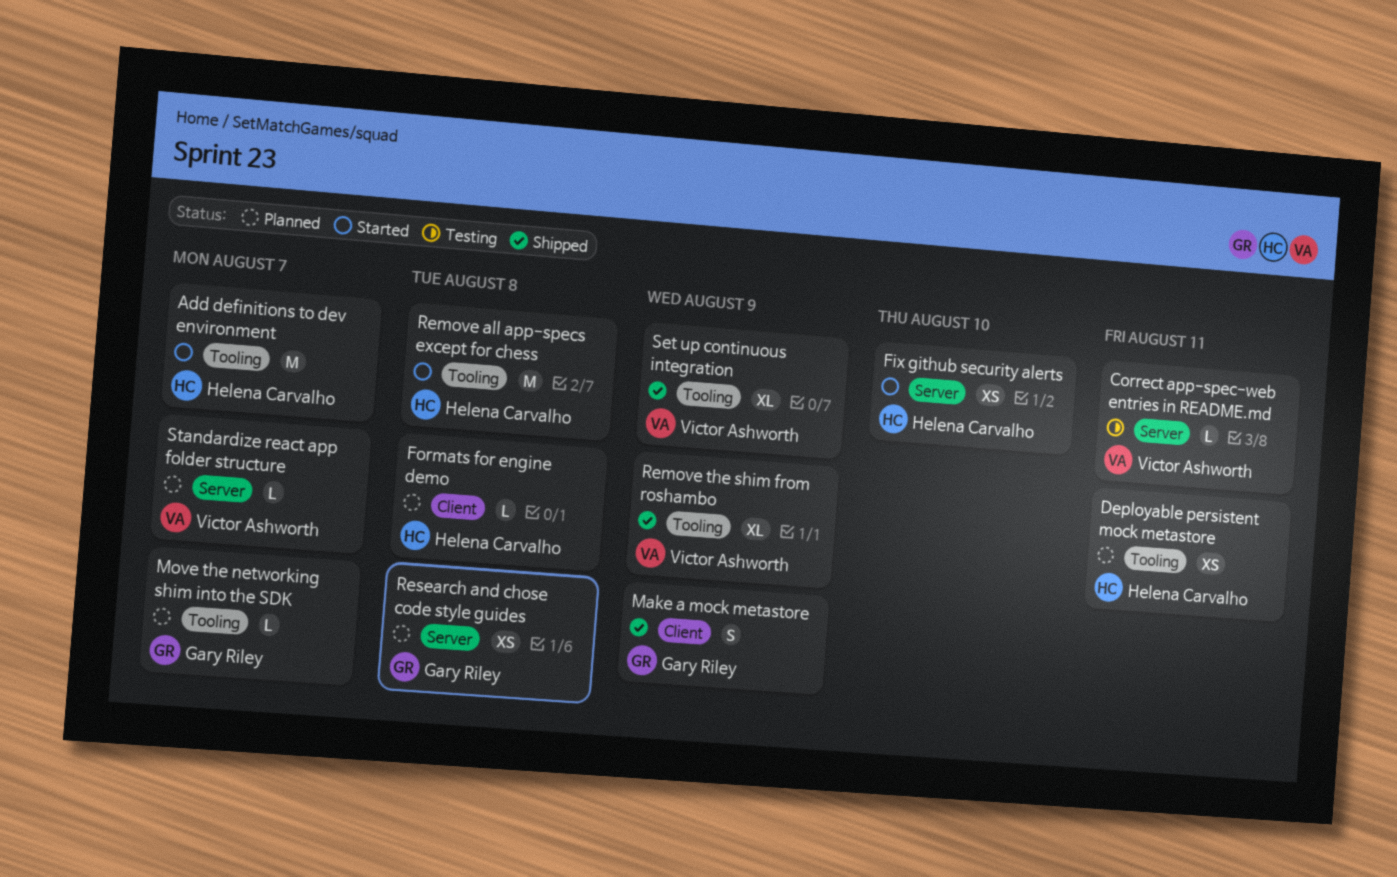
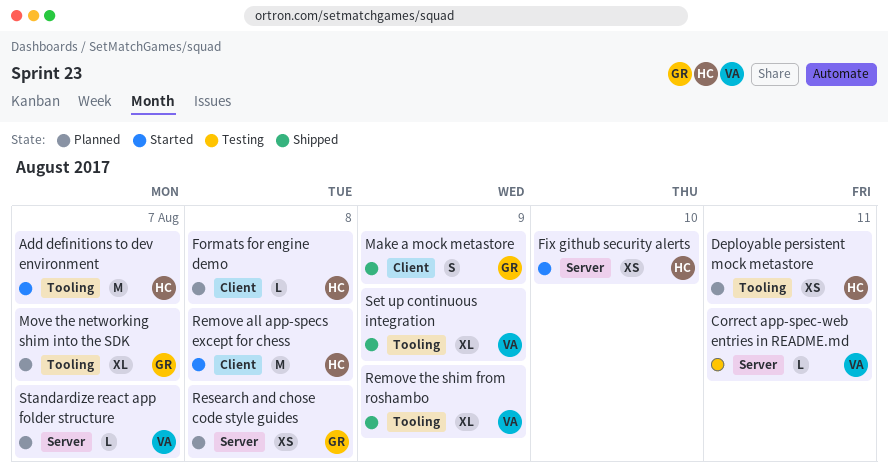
Move the networking shim into the SDK, estimate: L -> XL
Remove all app-specs except for chess, label: Tooling -> Client

